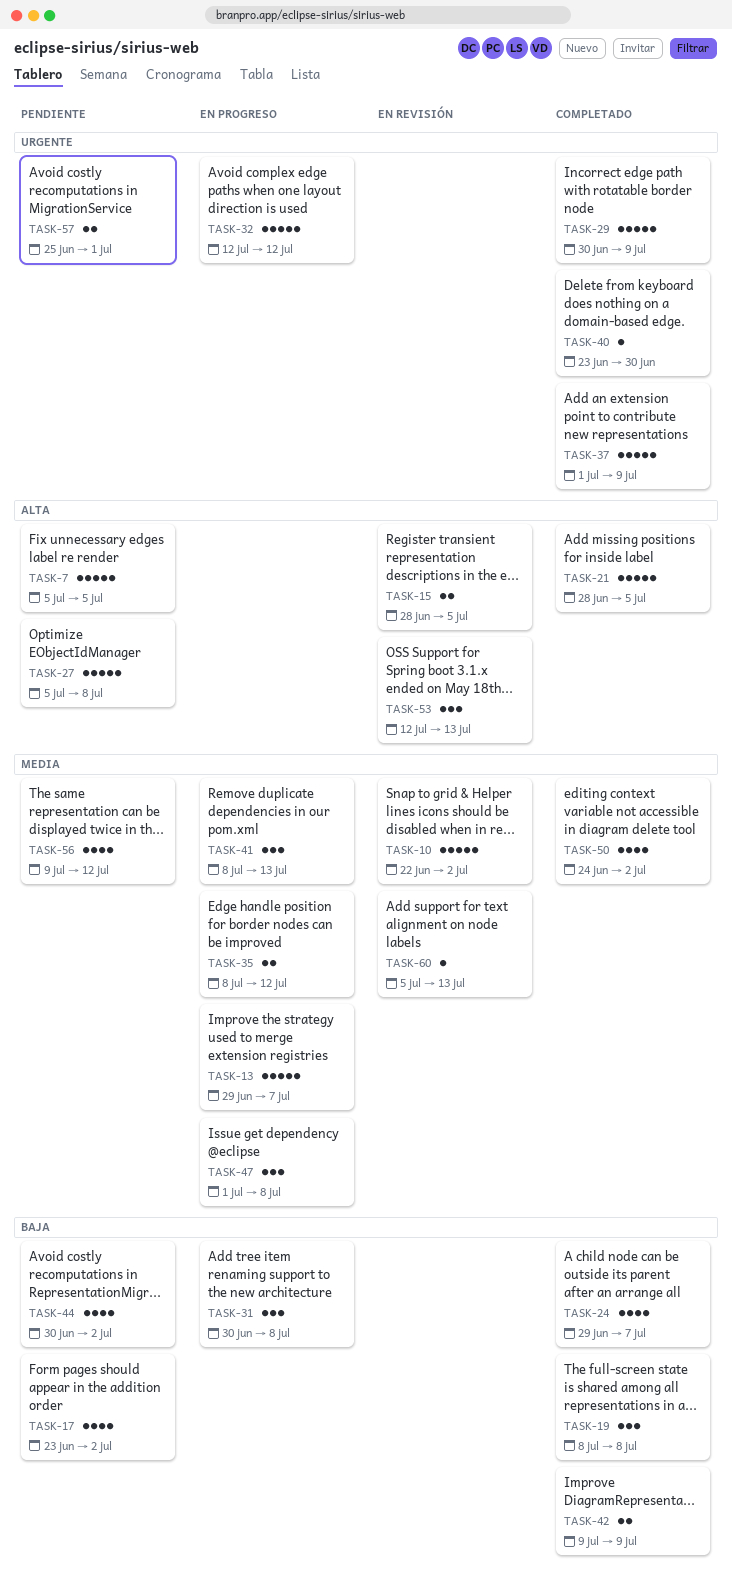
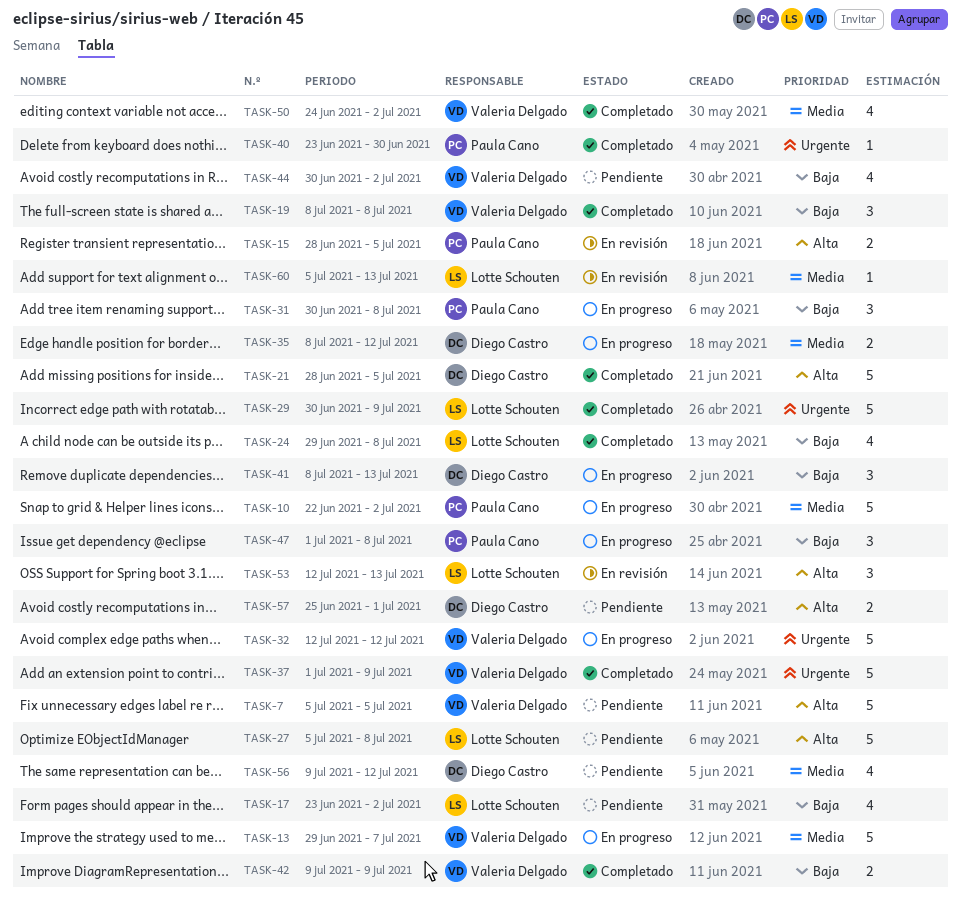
TASK-10, status: En revisión -> En progreso
TASK-24, due: Jul 7 -> Jul 8
TASK-41, priority: Media -> Baja
TASK-47, priority: Media -> Baja
TASK-57, priority: Urgente -> Alta

